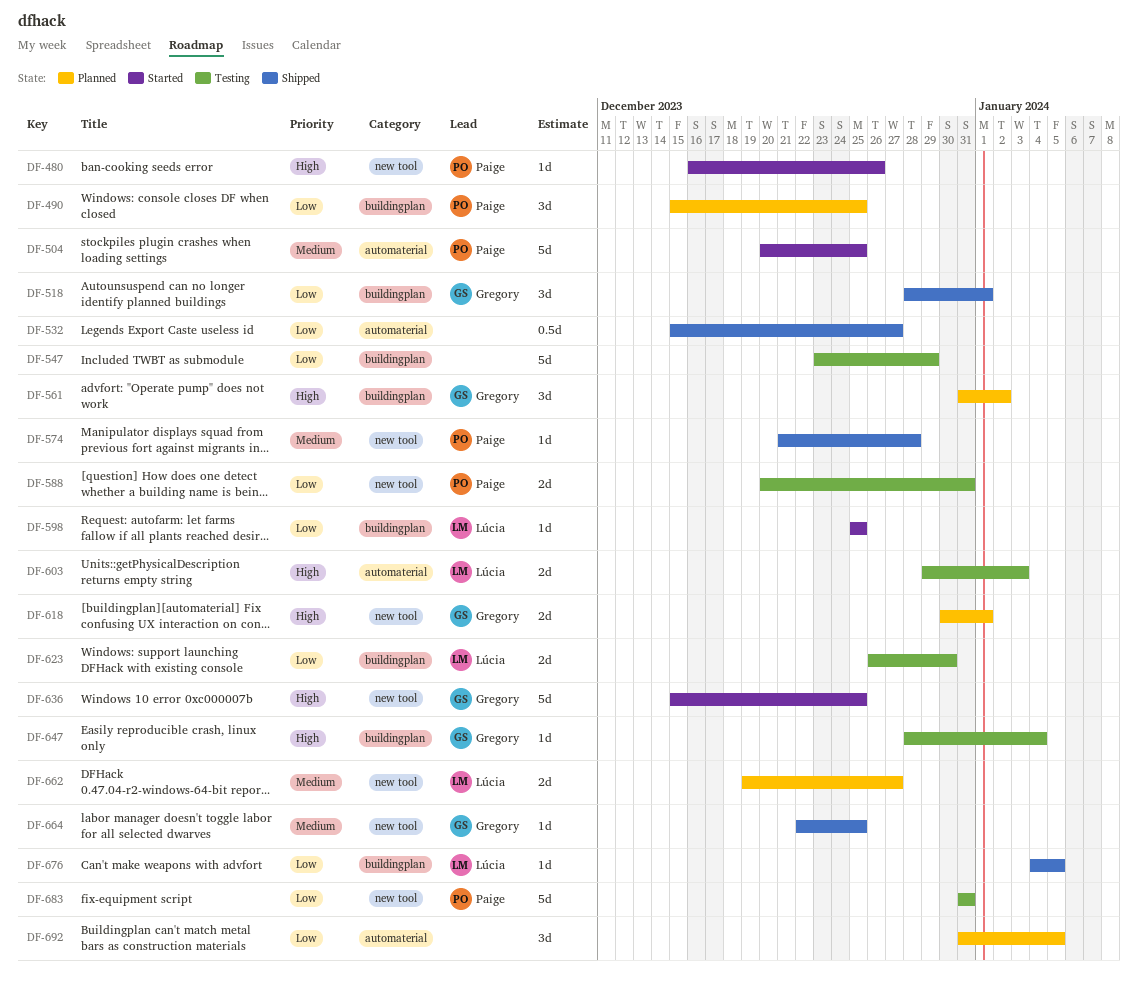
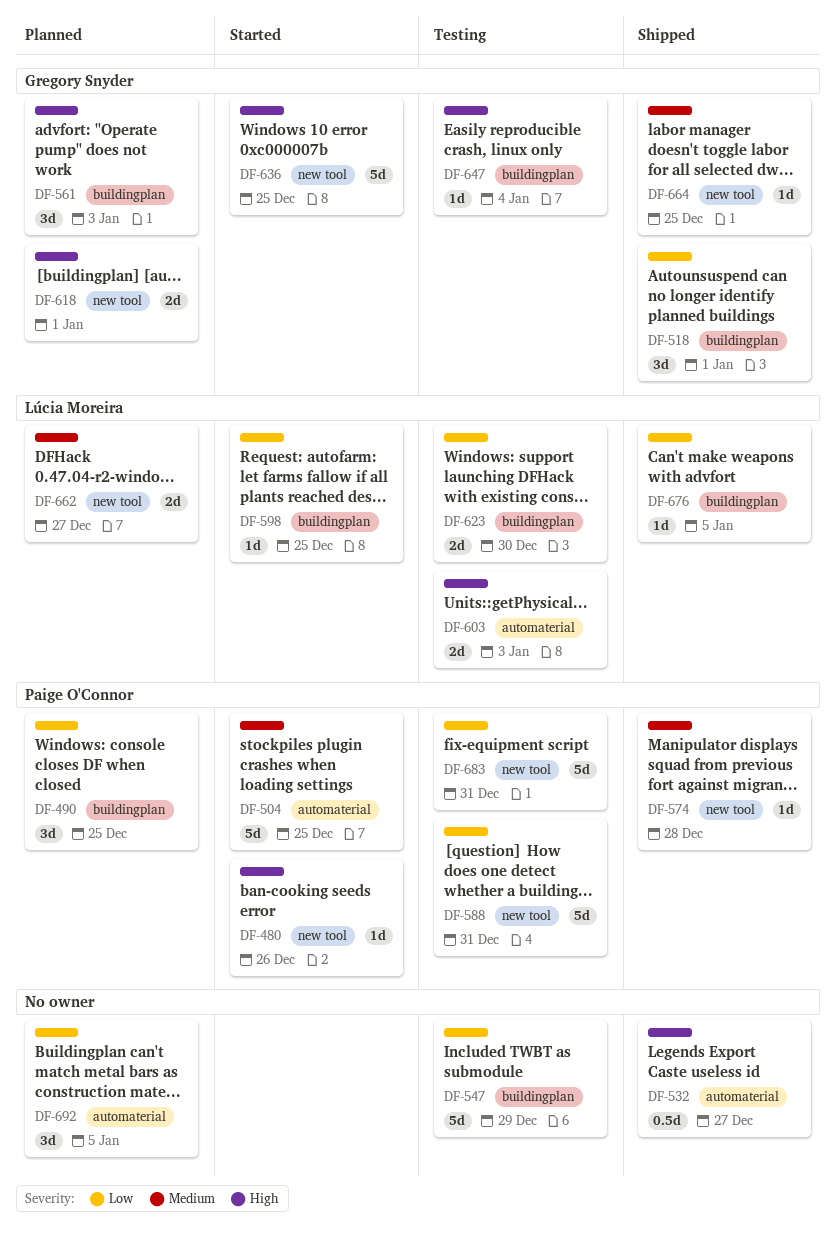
DF-532, priority: Low -> High
DF-561, due: Jan 2 -> Jan 3
DF-588, estimate: 2d -> 5d

